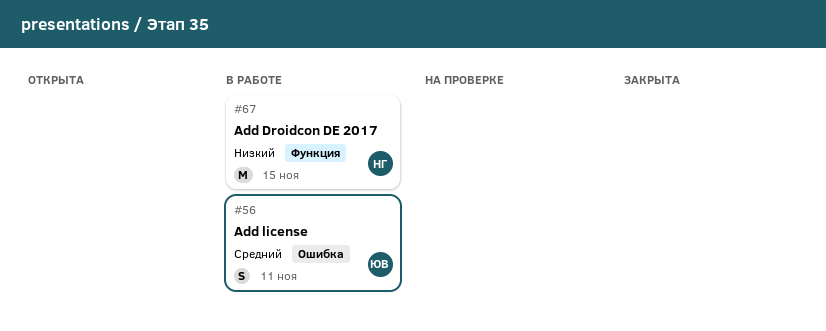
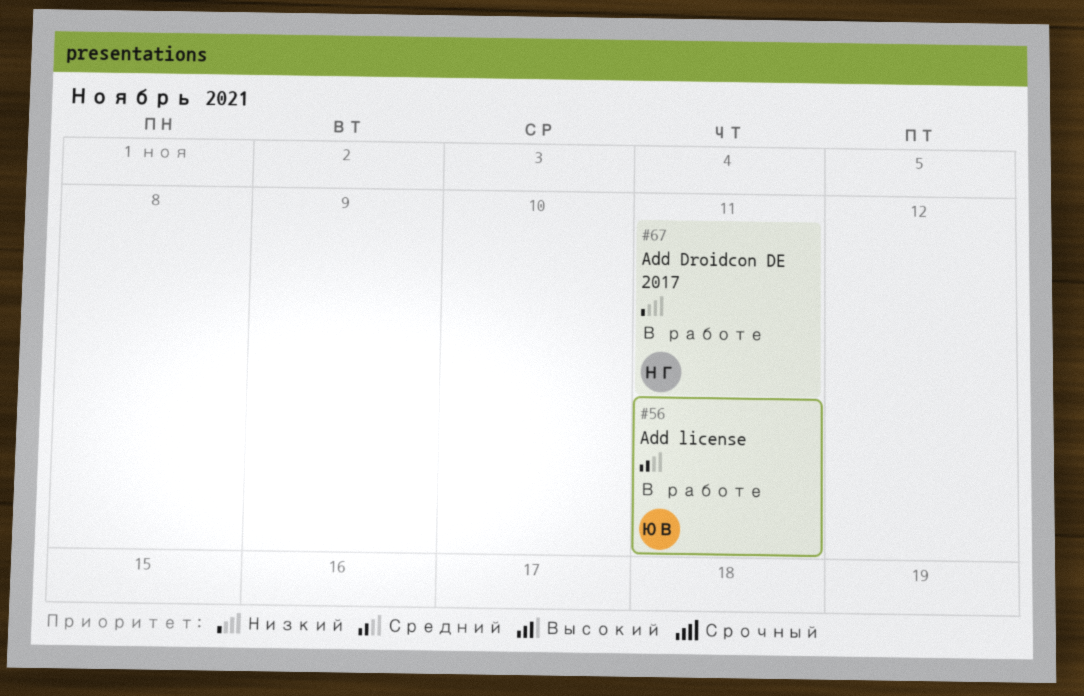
#67, due: Nov 15 -> Nov 11

